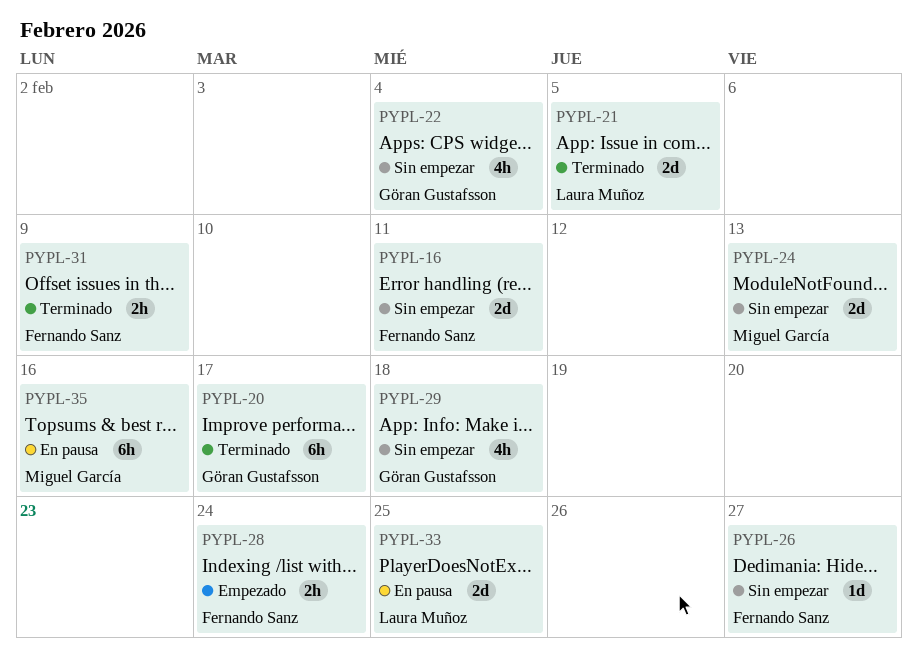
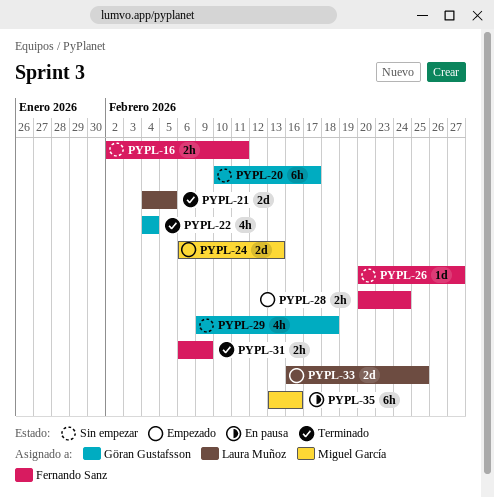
PYPL-16, estimate: 2d -> 2h
PYPL-20, status: Terminado -> Sin empezar
PYPL-22, status: Sin empezar -> Terminado
PYPL-24, status: Sin empezar -> Empezado
PYPL-33, status: En pausa -> Empezado

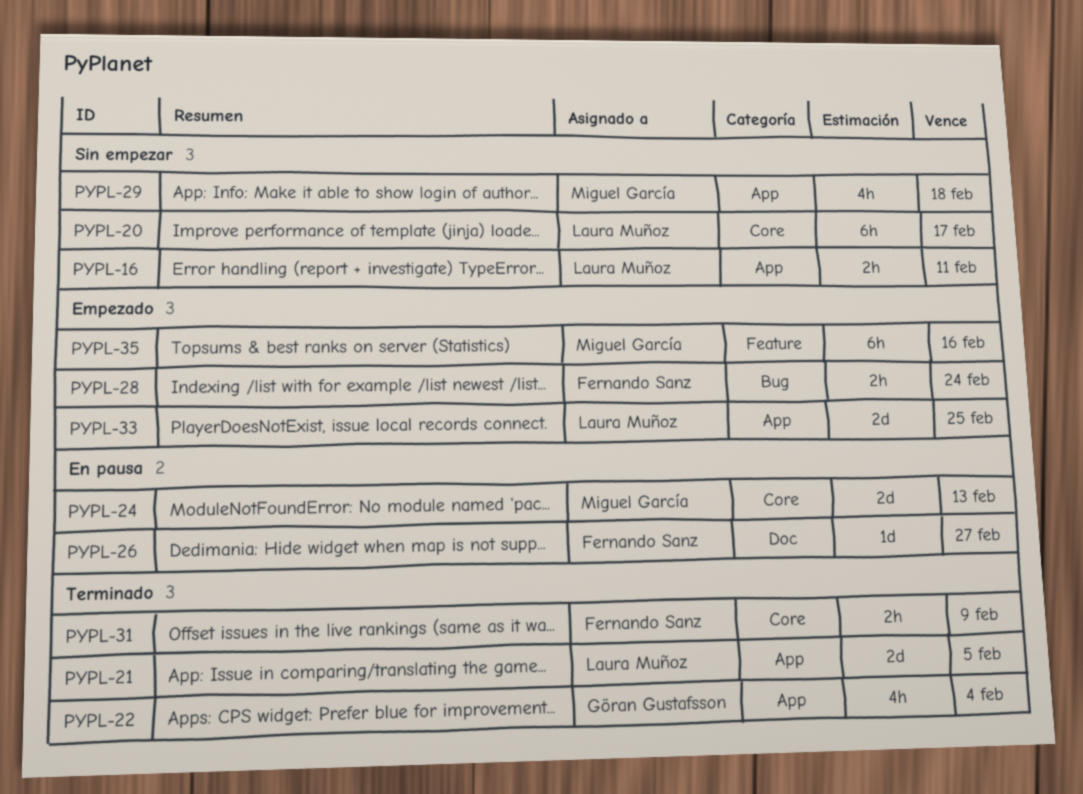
PYPL-16, owner: Fernando Sanz -> Laura Muñoz
PYPL-20, owner: Göran Gustafsson -> Laura Muñoz
PYPL-24, status: Empezado -> En pausa
PYPL-26, status: Sin empezar -> En pausa
PYPL-29, owner: Göran Gustafsson -> Miguel García
PYPL-35, status: En pausa -> Empezado

